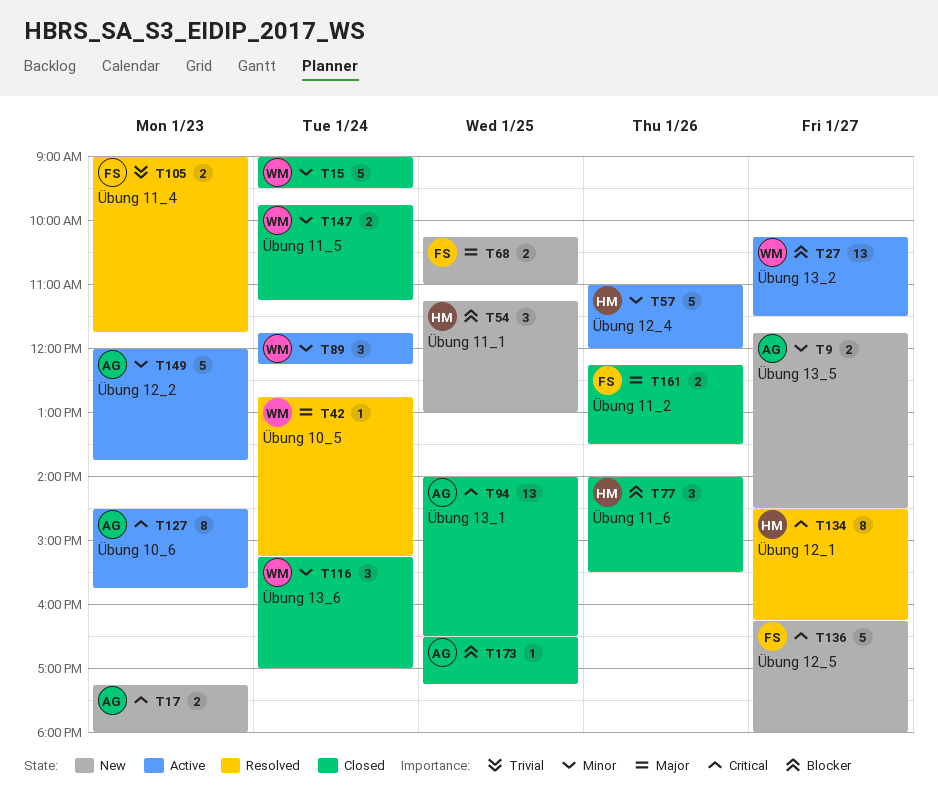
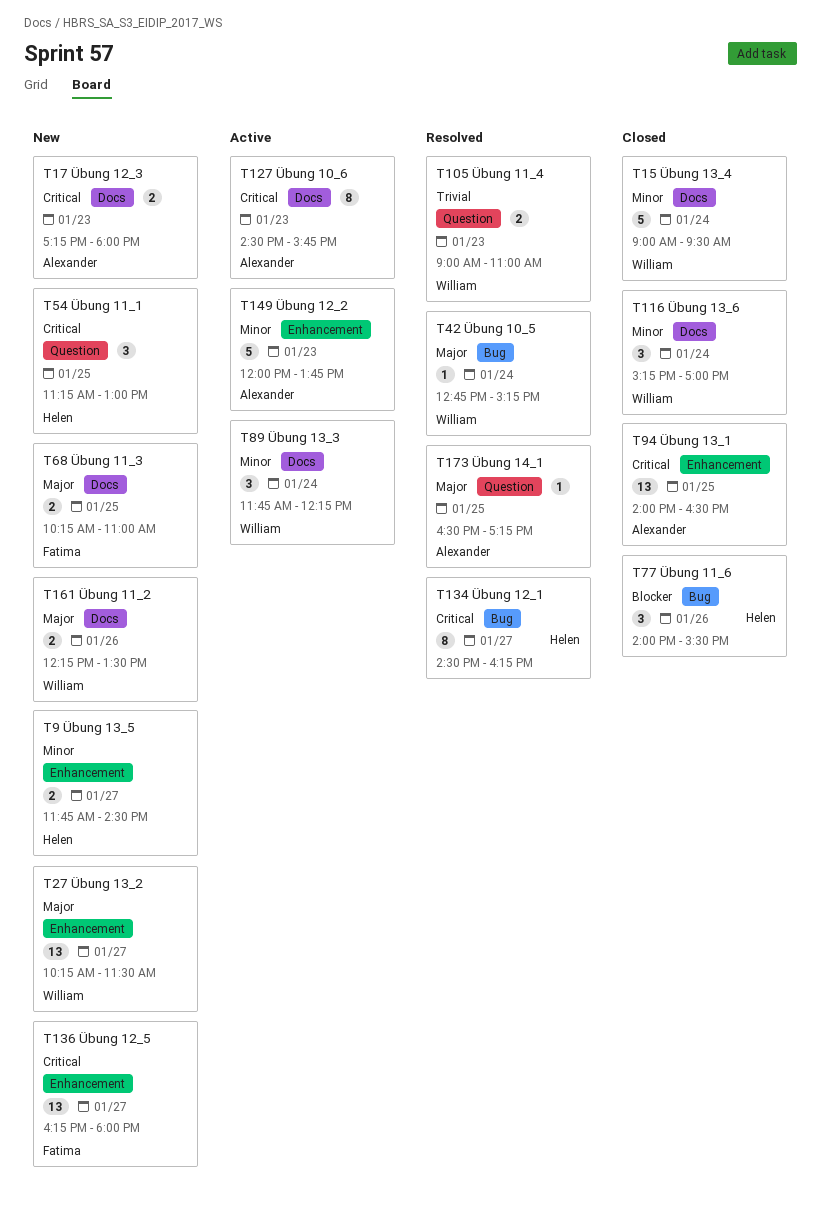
T9, owner: Alexander -> Helen
T27, status: Active -> New
T27, priority: Blocker -> Major
T54, priority: Blocker -> Critical
T57: present -> none
T105, owner: Fatima -> William
T105, ends: 11:45 -> 11:00
T136, estimate: 5 -> 13
T147: present -> none
T161, status: Closed -> New
T161, owner: Fatima -> William
T173, status: Closed -> Resolved
T173, priority: Blocker -> Major

